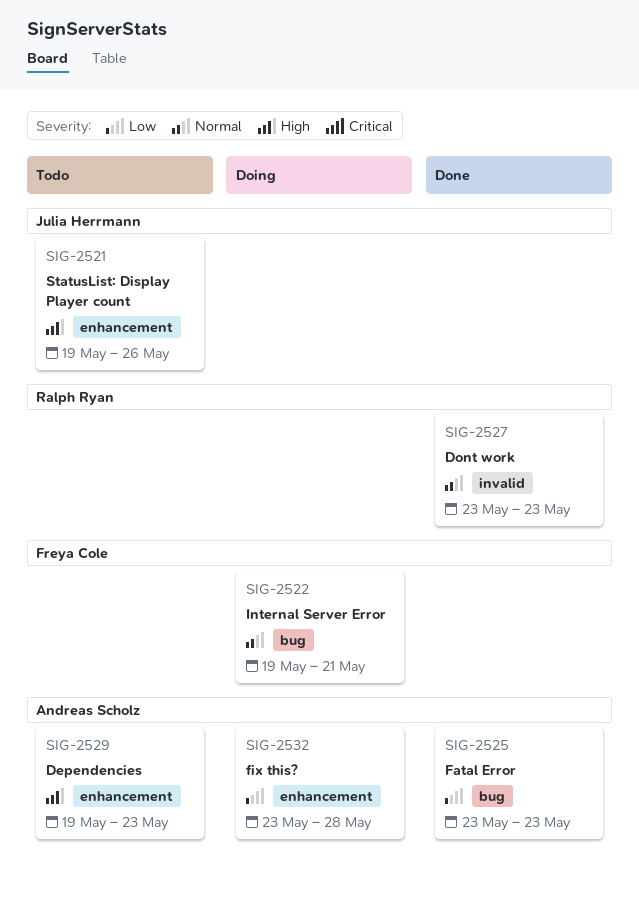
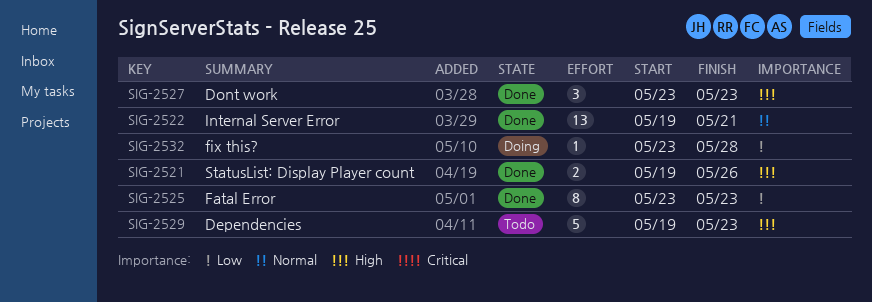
SIG-2521, status: Todo -> Done
SIG-2522, status: Doing -> Done
SIG-2527, priority: Normal -> High

